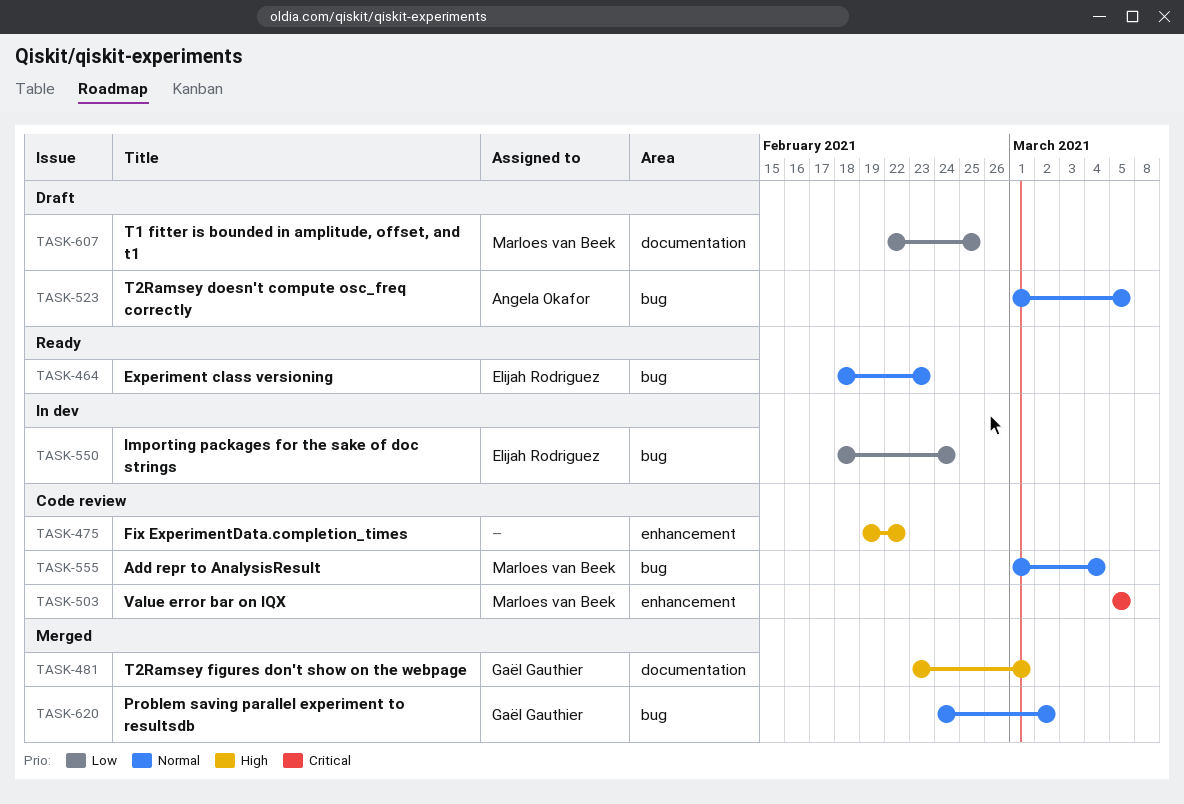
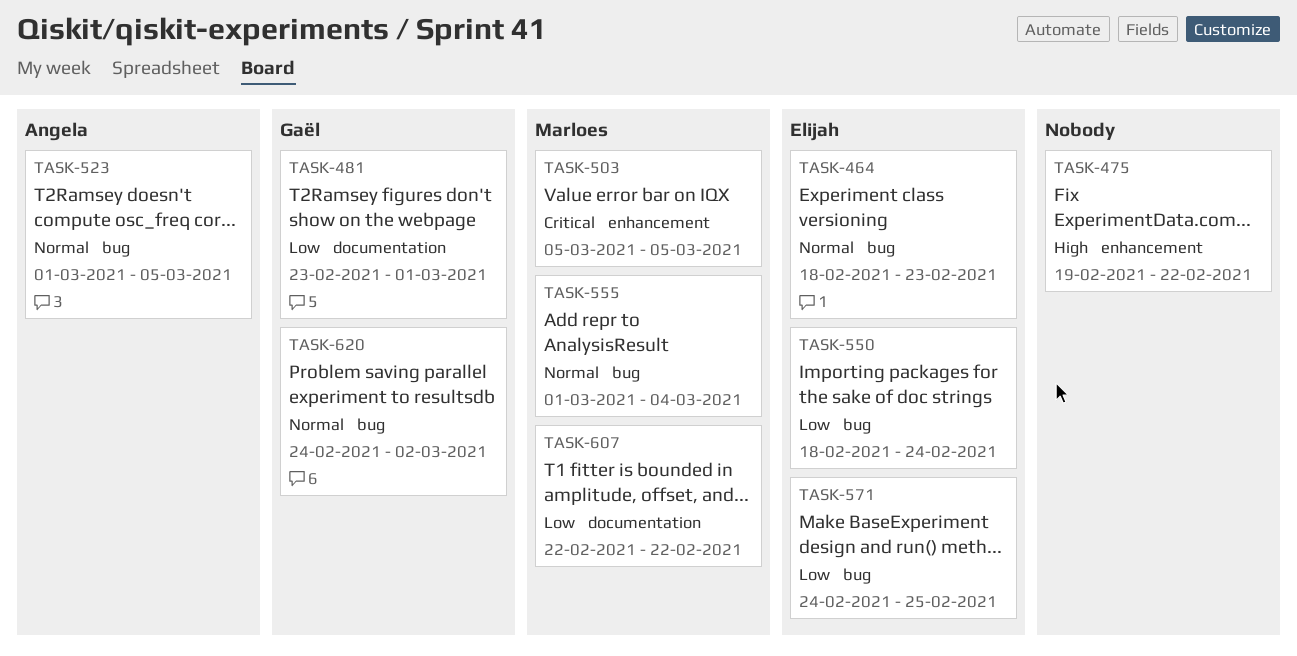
TASK-481, priority: High -> Low
TASK-571: none -> present
TASK-607, due: Feb 25 -> Feb 22

